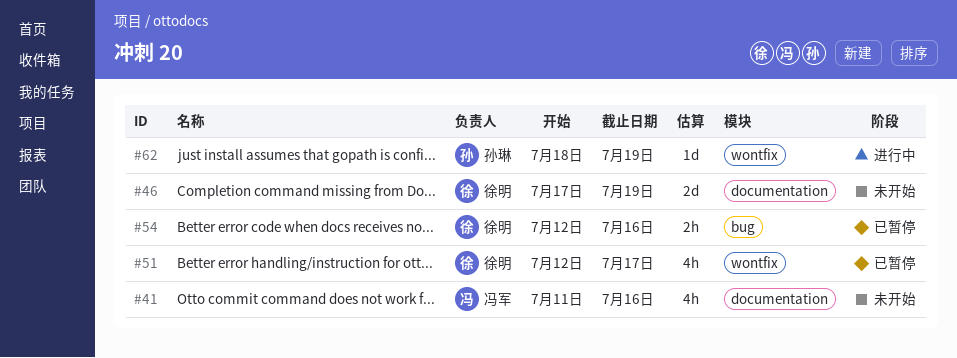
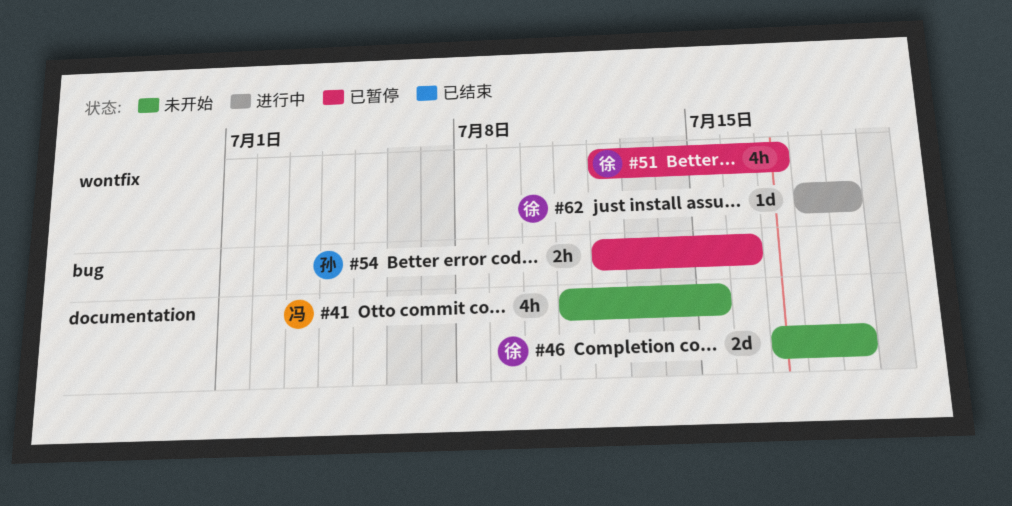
#41, due: Jul 16 -> Jul 15
#54, owner: 徐明 -> 孙琳
#62, owner: 孙琳 -> 徐明

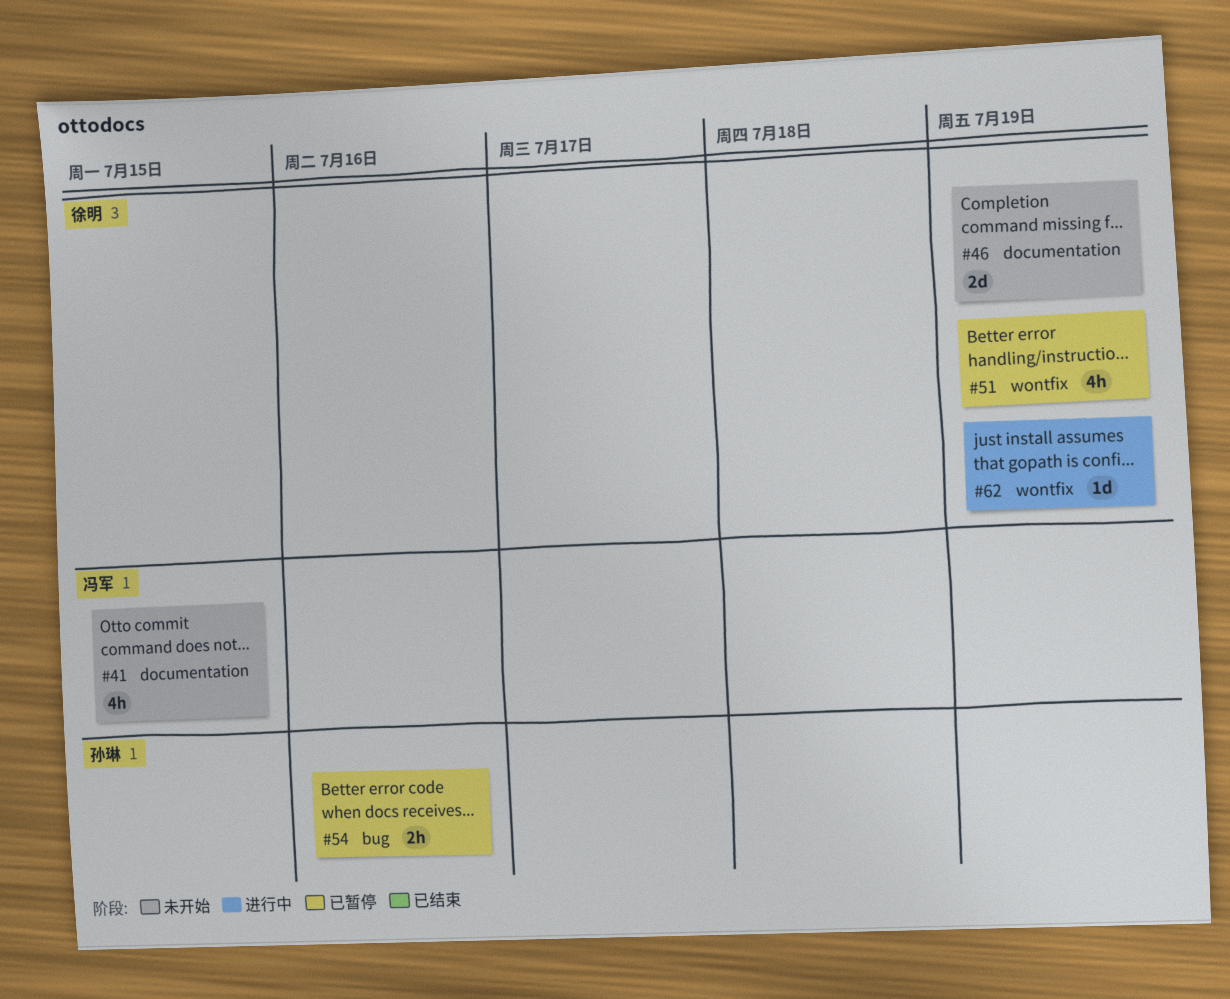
#51, due: Jul 17 -> Jul 19

